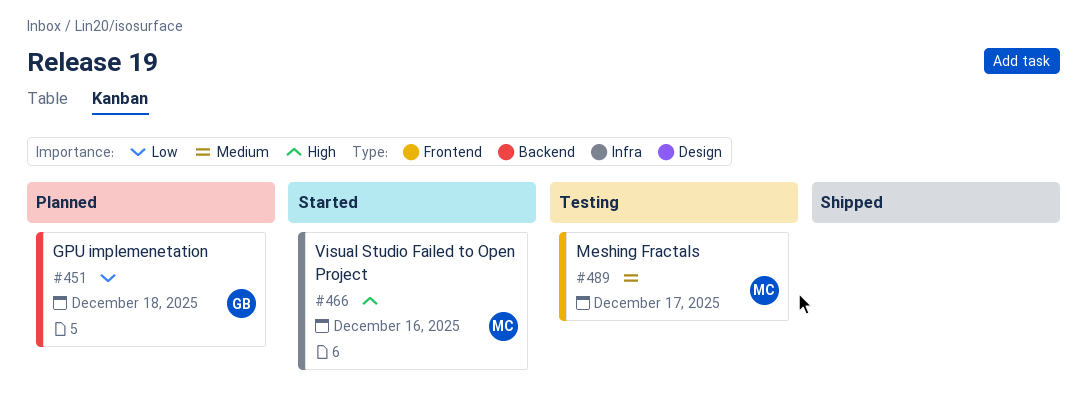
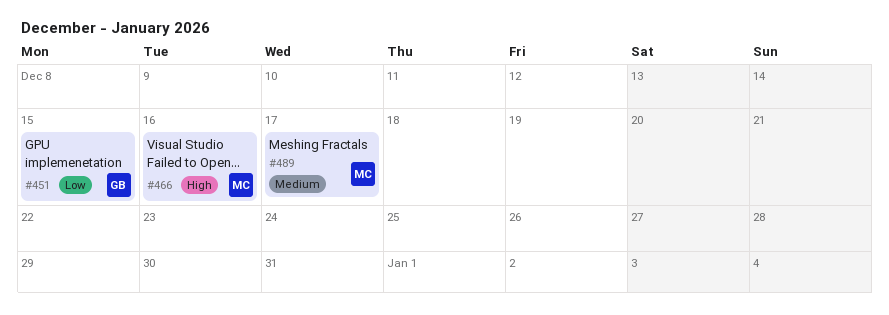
#451, due: Dec 18 -> Dec 15

